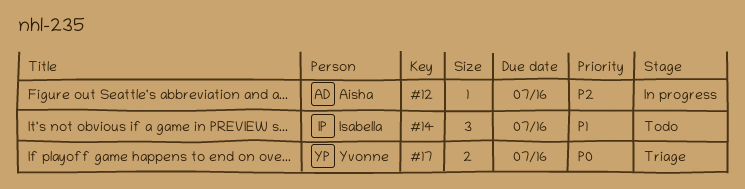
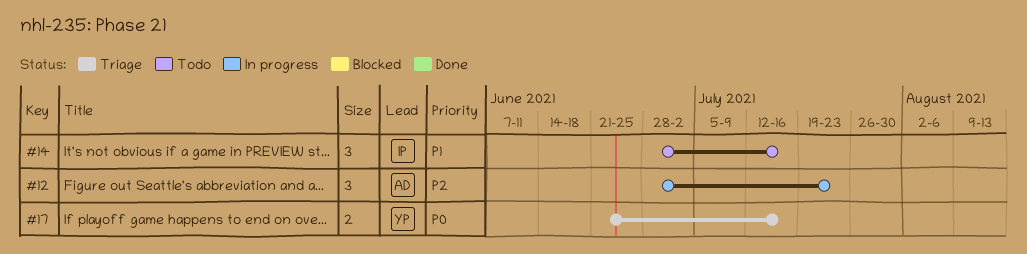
#12, estimate: 1 -> 3
#12, due: Jul 16 -> Jul 23

